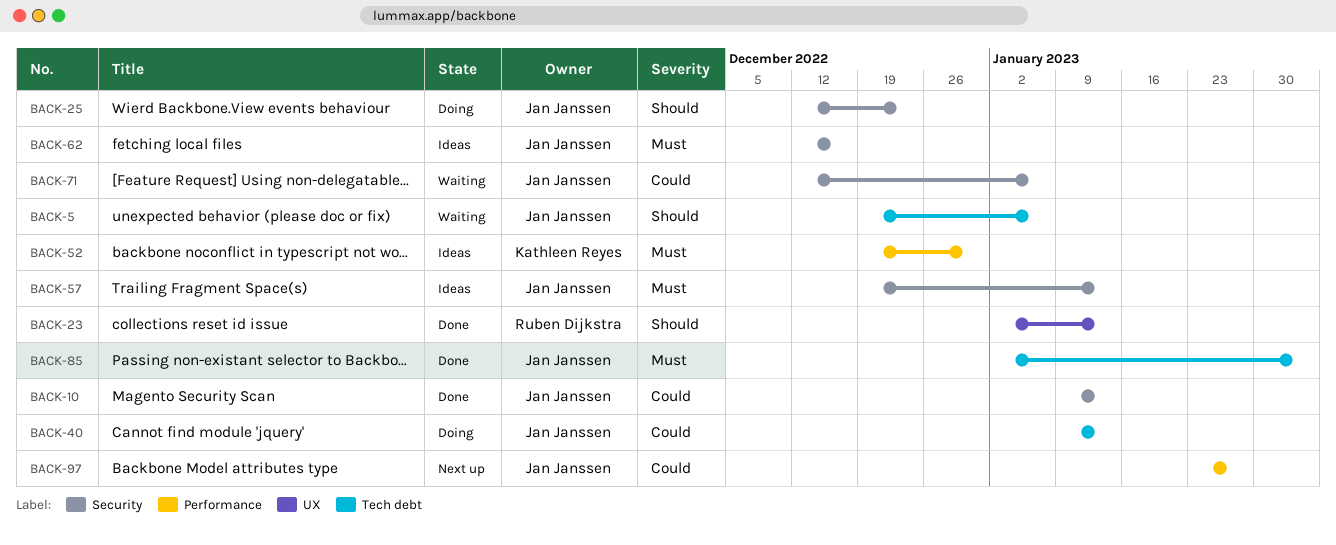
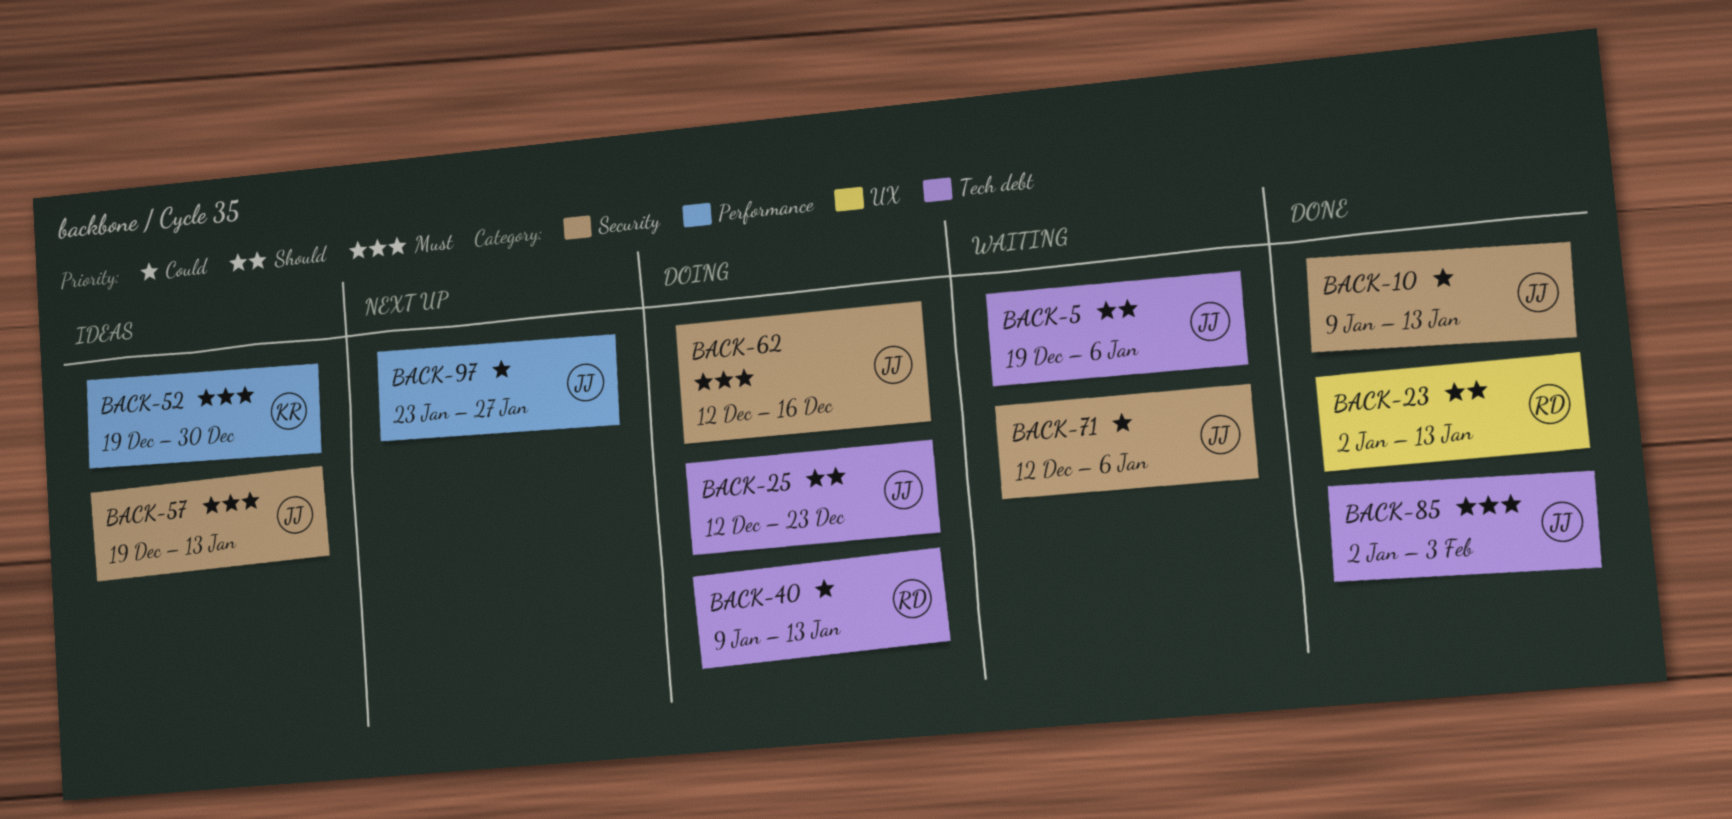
BACK-25, label: Security -> Tech debt
BACK-40, owner: Jan Janssen -> Ruben Dijkstra
BACK-62, status: Ideas -> Doing

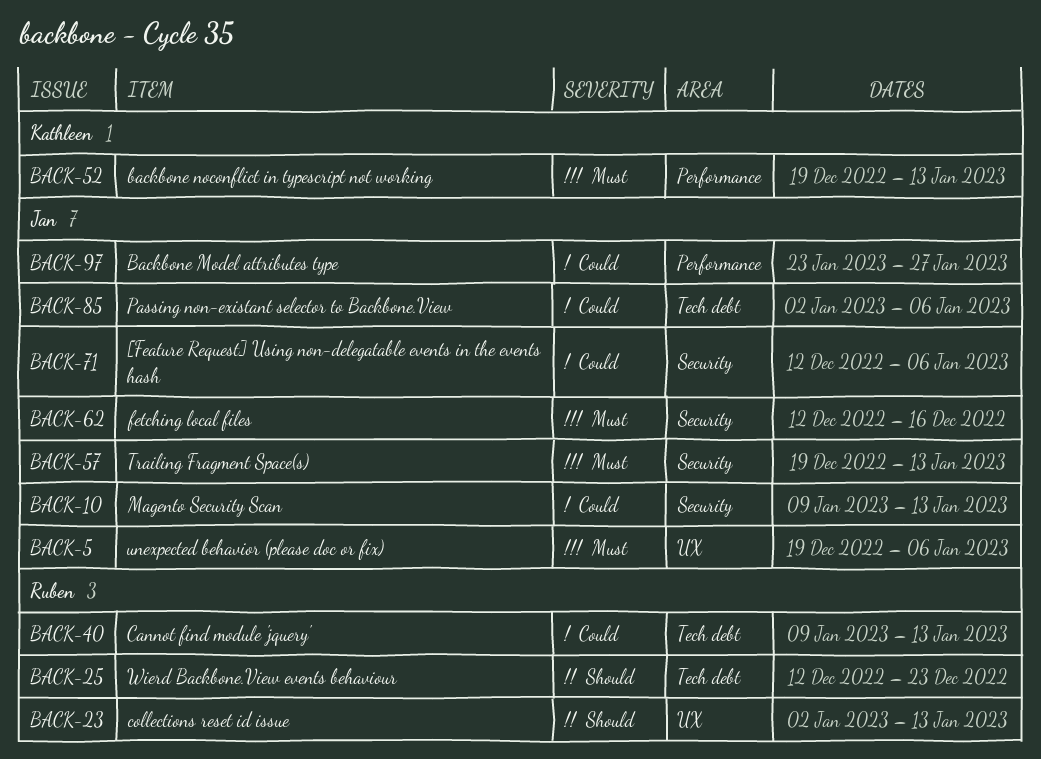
BACK-5, priority: Should -> Must
BACK-5, label: Tech debt -> UX
BACK-25, owner: Jan -> Ruben
BACK-52, due: Dec 30 -> Jan 13
BACK-85, priority: Must -> Could
BACK-85, due: Feb 3 -> Jan 6

